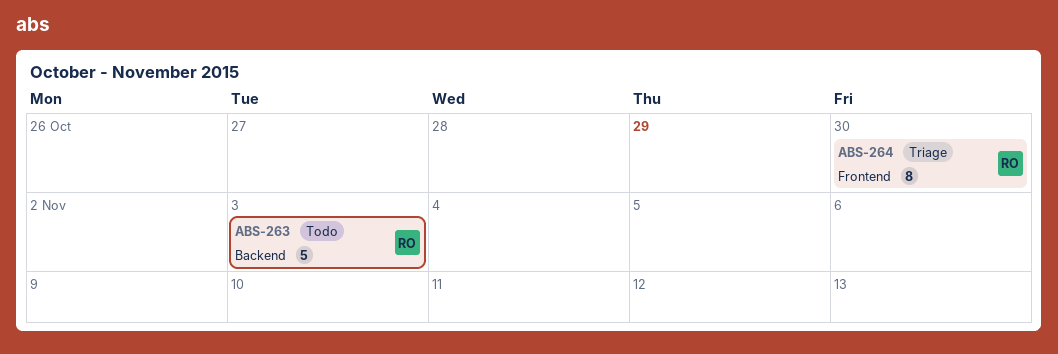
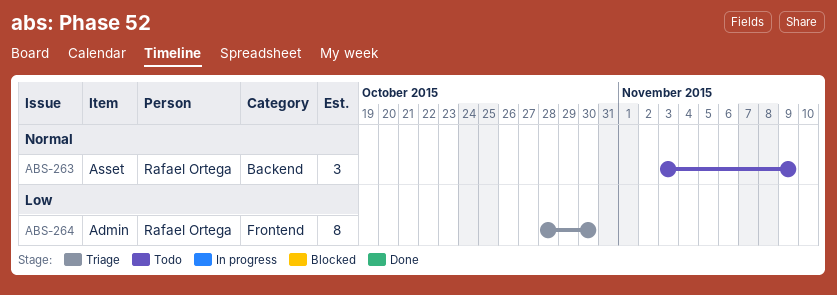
ABS-263, estimate: 5 -> 3
ABS-263, due: Nov 3 -> Nov 9

